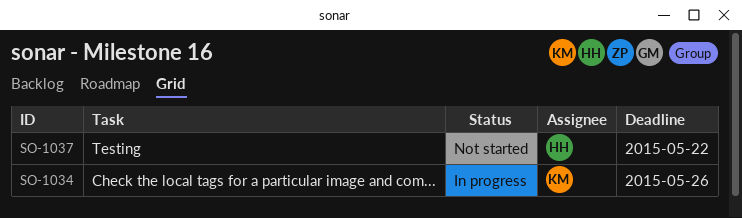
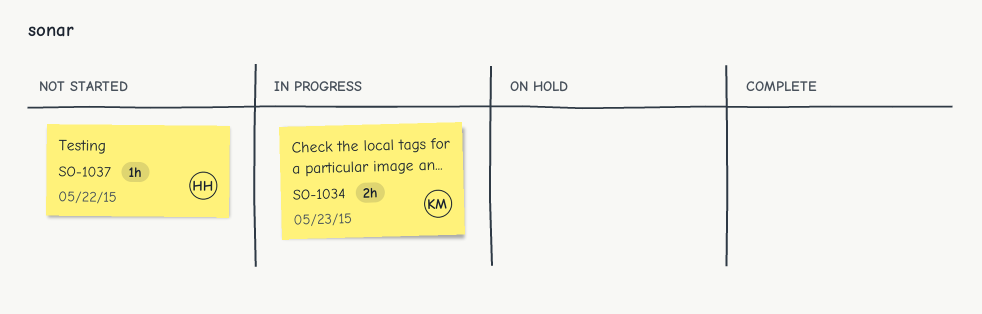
SO-1034, due: May 26 -> May 23

